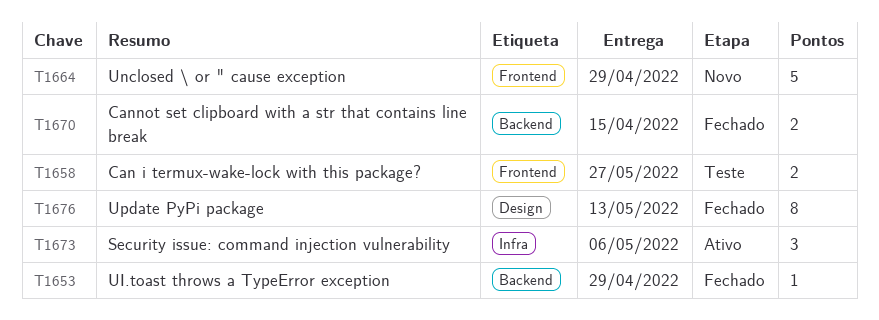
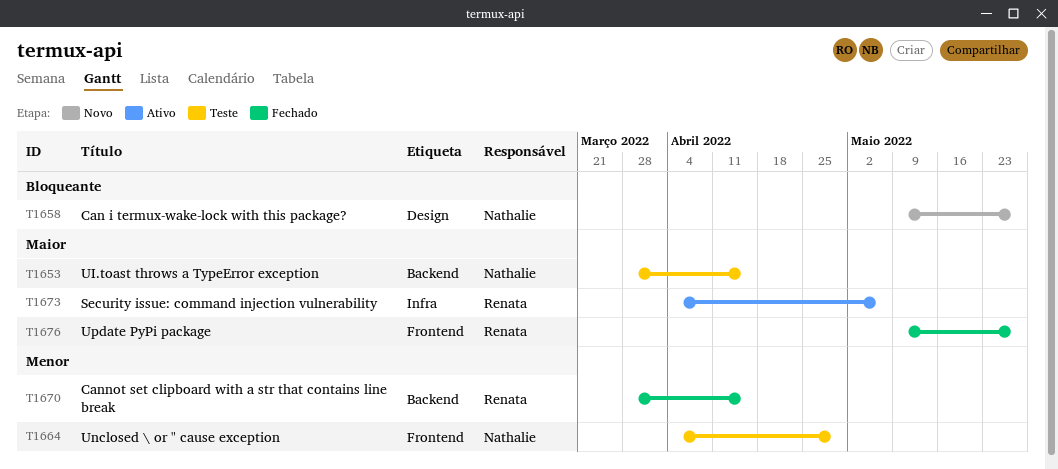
T1653, status: Fechado -> Teste
T1653, due: Apr 29 -> Apr 15
T1658, status: Teste -> Novo
T1658, label: Frontend -> Design
T1664, status: Novo -> Teste
T1676, label: Design -> Frontend
T1676, due: May 13 -> May 27

